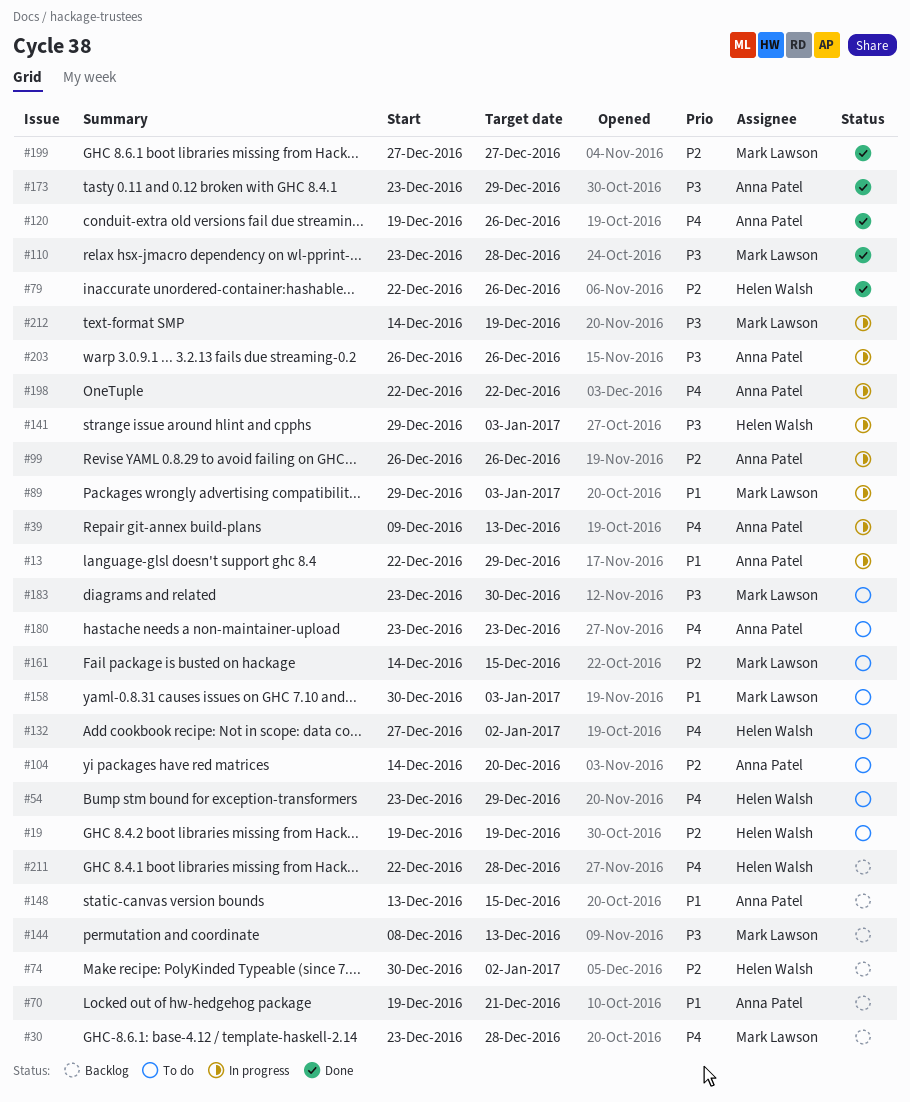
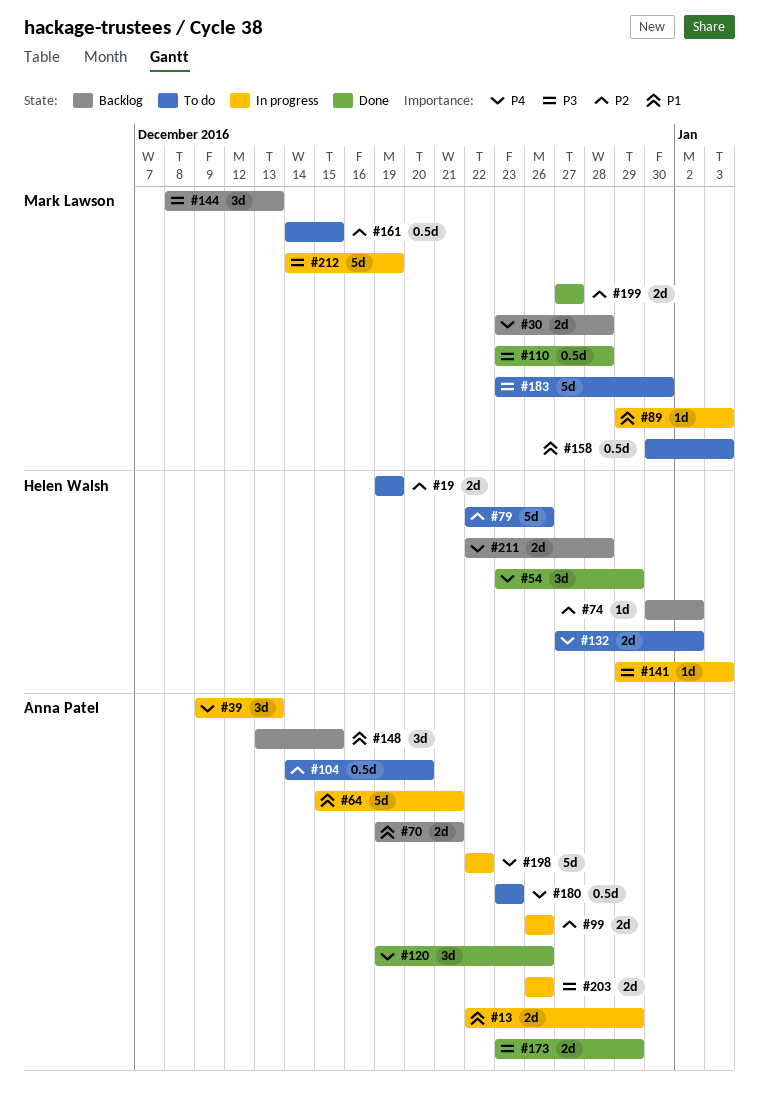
#54, status: To do -> Done
#64: none -> present
#79, status: Done -> To do

